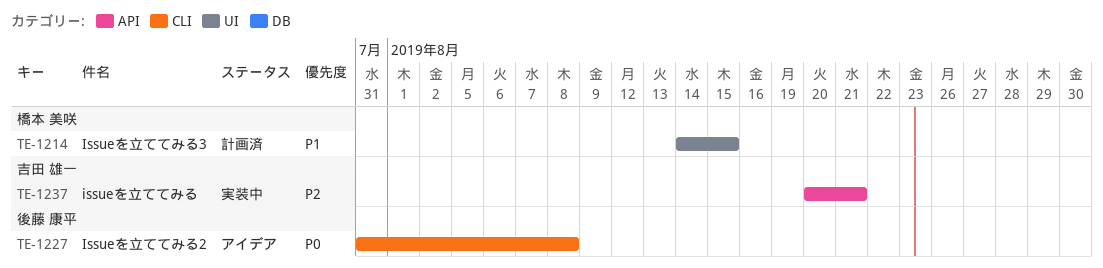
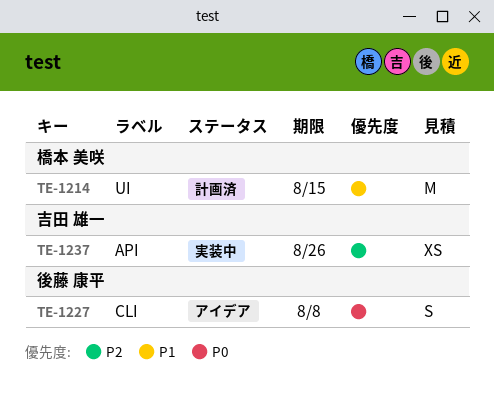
TE-1237, due: Aug 21 -> Aug 26

